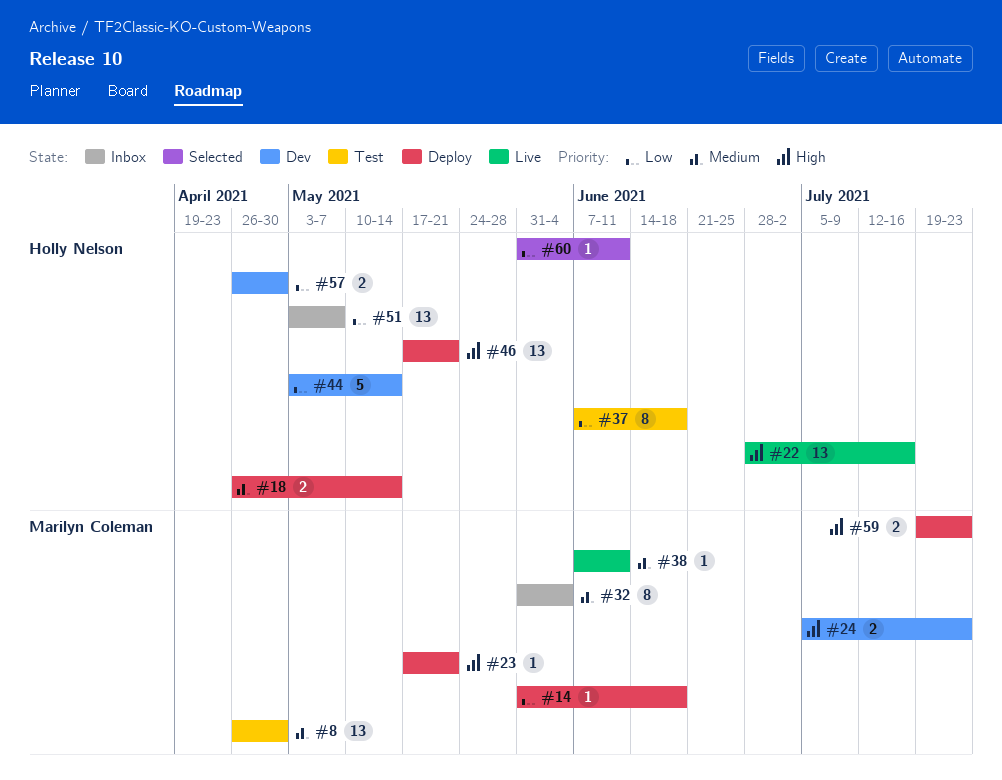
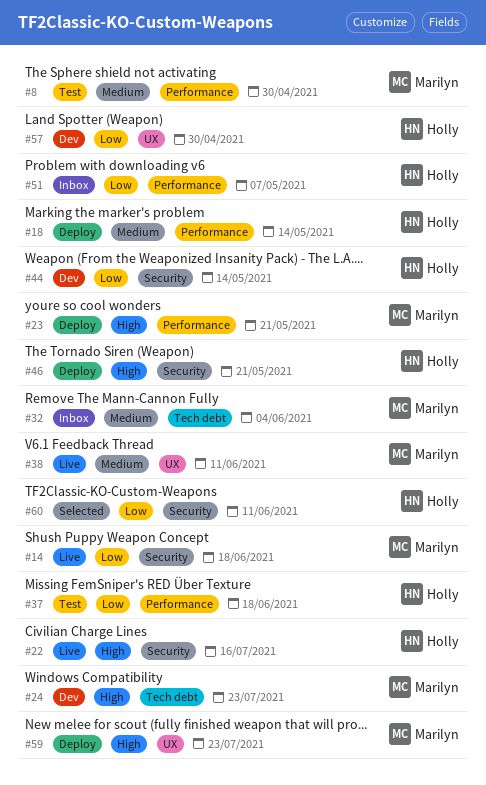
#14, status: Deploy -> Live

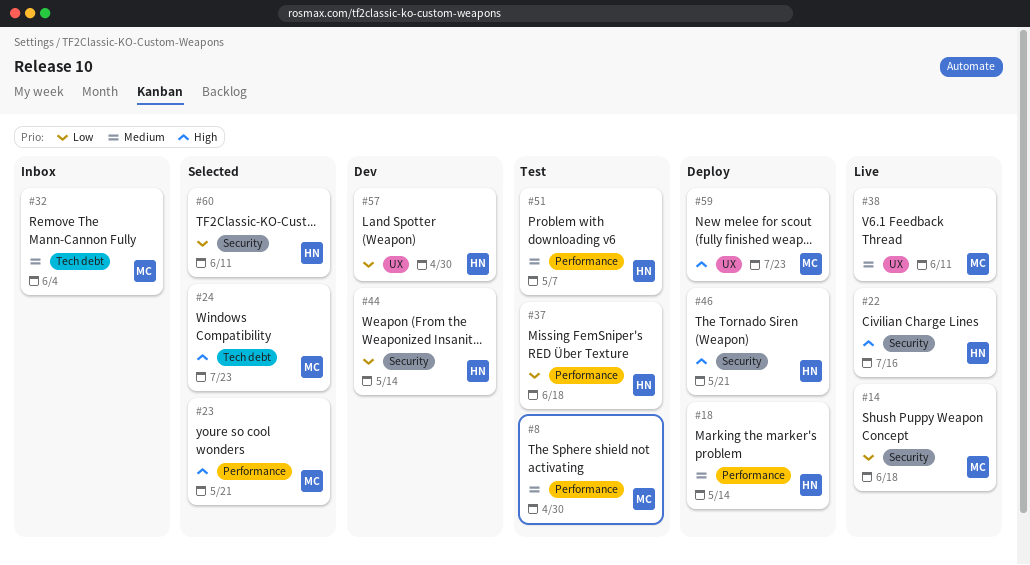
#23, status: Deploy -> Selected
#24, status: Dev -> Selected
#51, status: Inbox -> Test
#51, priority: Low -> Medium

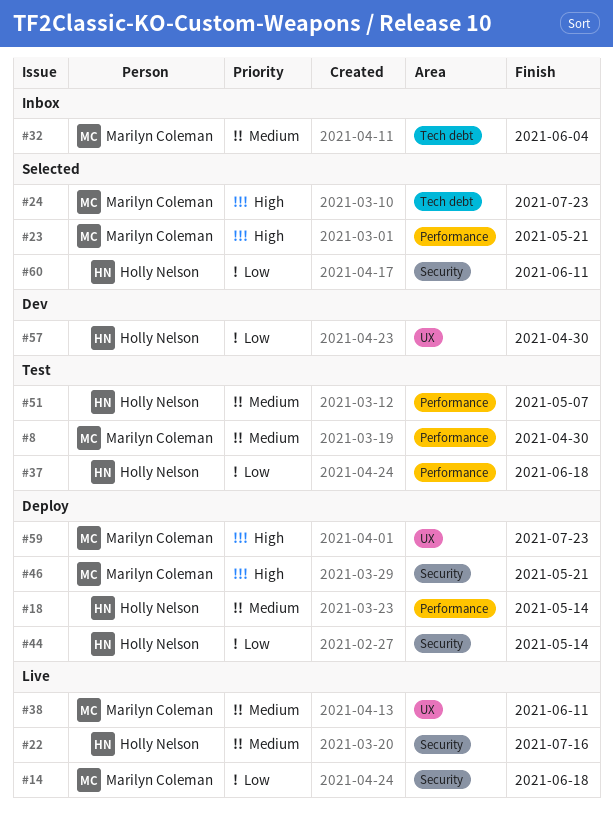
#22, priority: High -> Medium
#44, status: Dev -> Deploy
#46, owner: Holly Nelson -> Marilyn Coleman

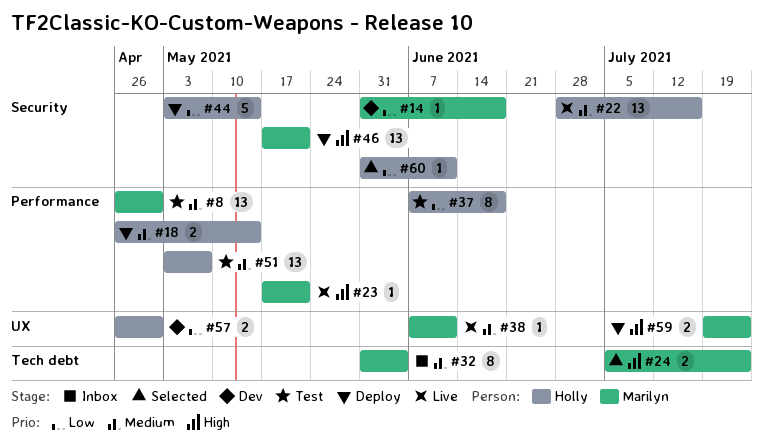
#14, status: Live -> Dev
#23, status: Selected -> Live

